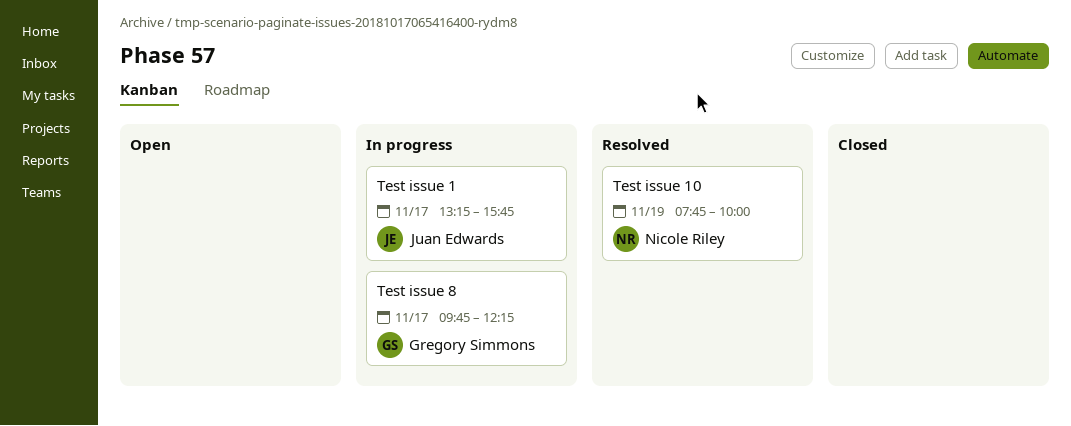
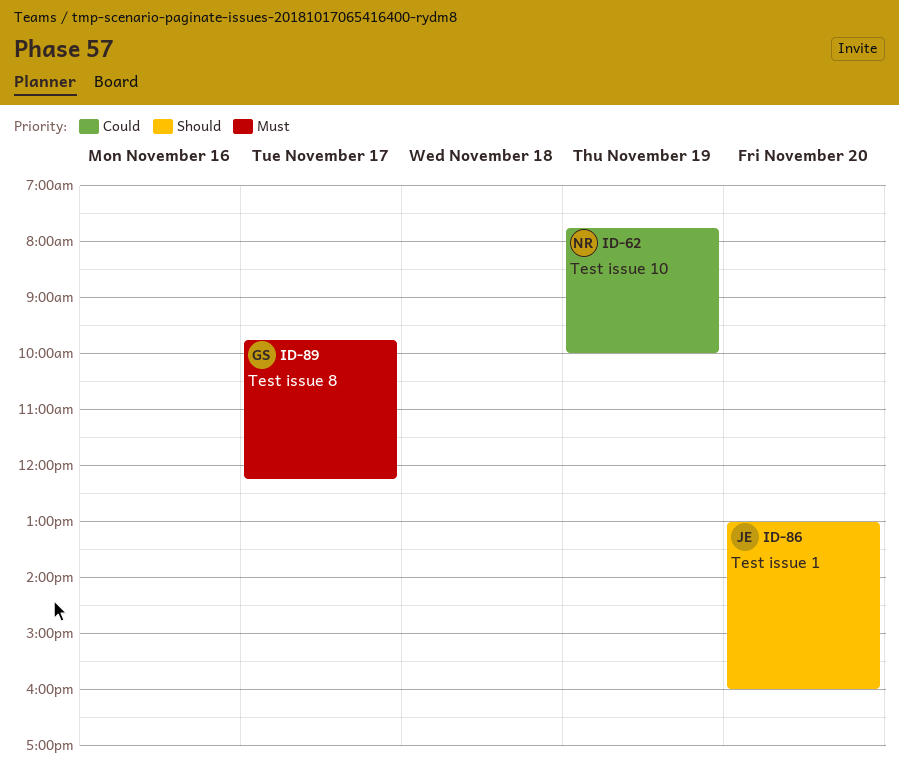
Test issue 1, day: Nov 17 -> Nov 20
Test issue 1, begins: 13:15 -> 13:00
Test issue 1, ends: 15:45 -> 16:00

